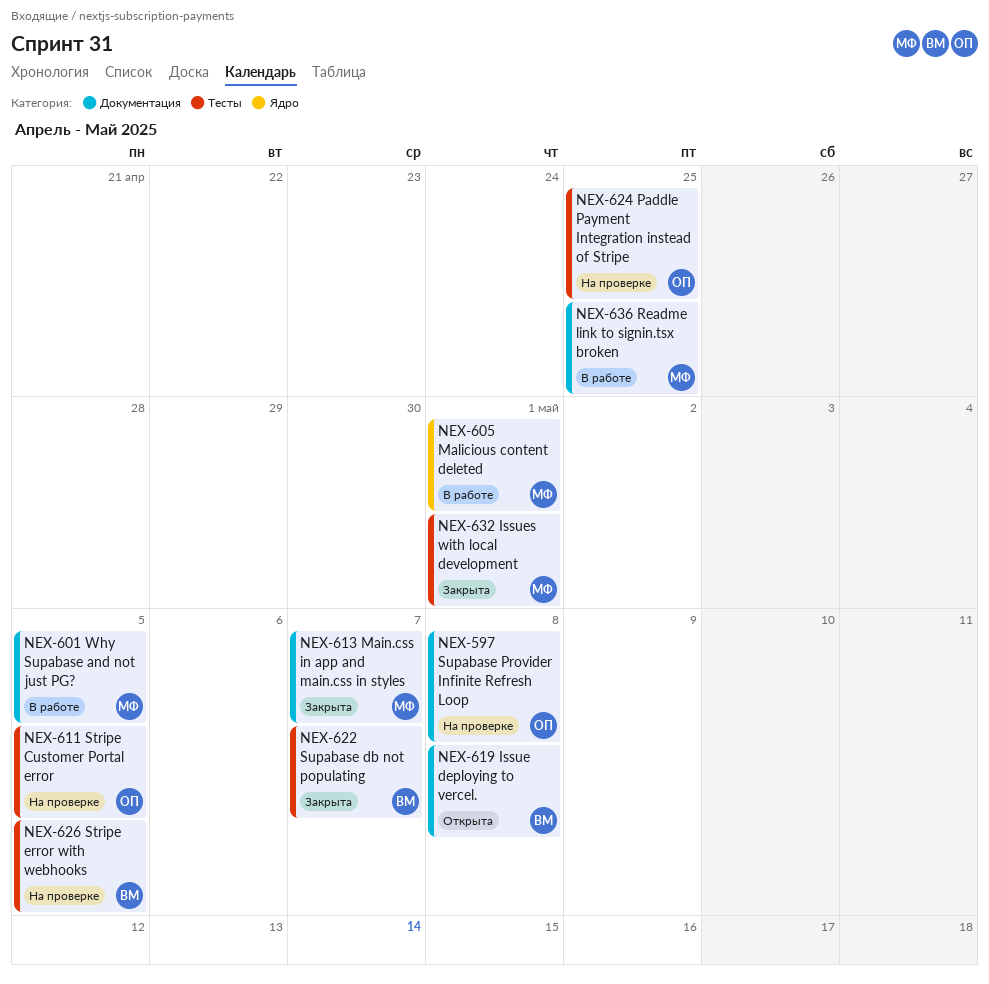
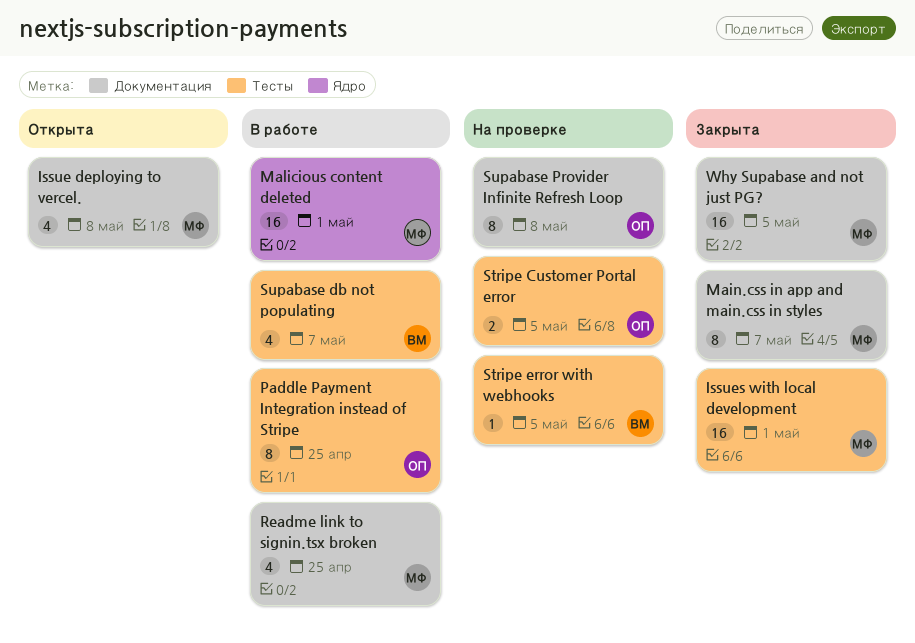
Issue deploying to vercel., owner: ВМ -> МФ
Paddle Payment Integration instead of Stripe, status: На проверке -> В работе
Supabase db not populating, status: Закрыта -> В работе
Why Supabase and not just PG?, status: В работе -> Закрыта

